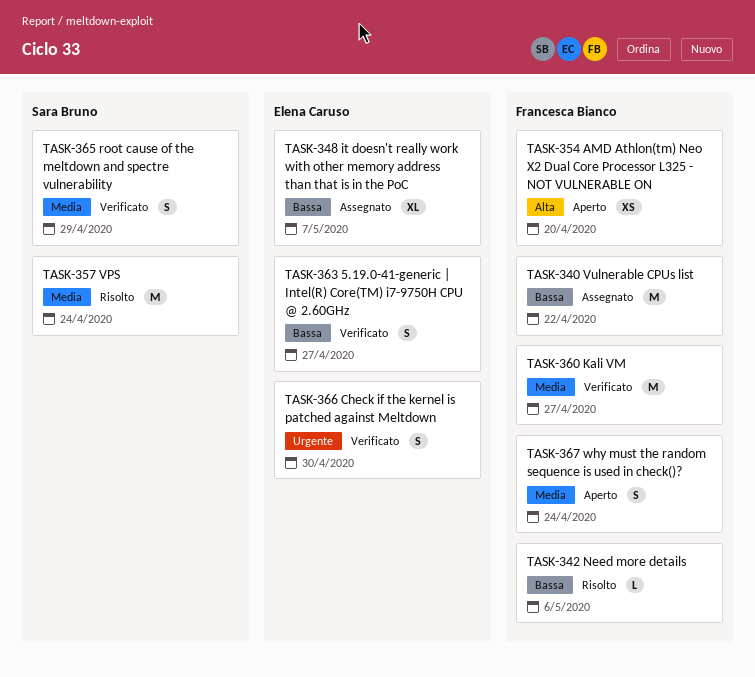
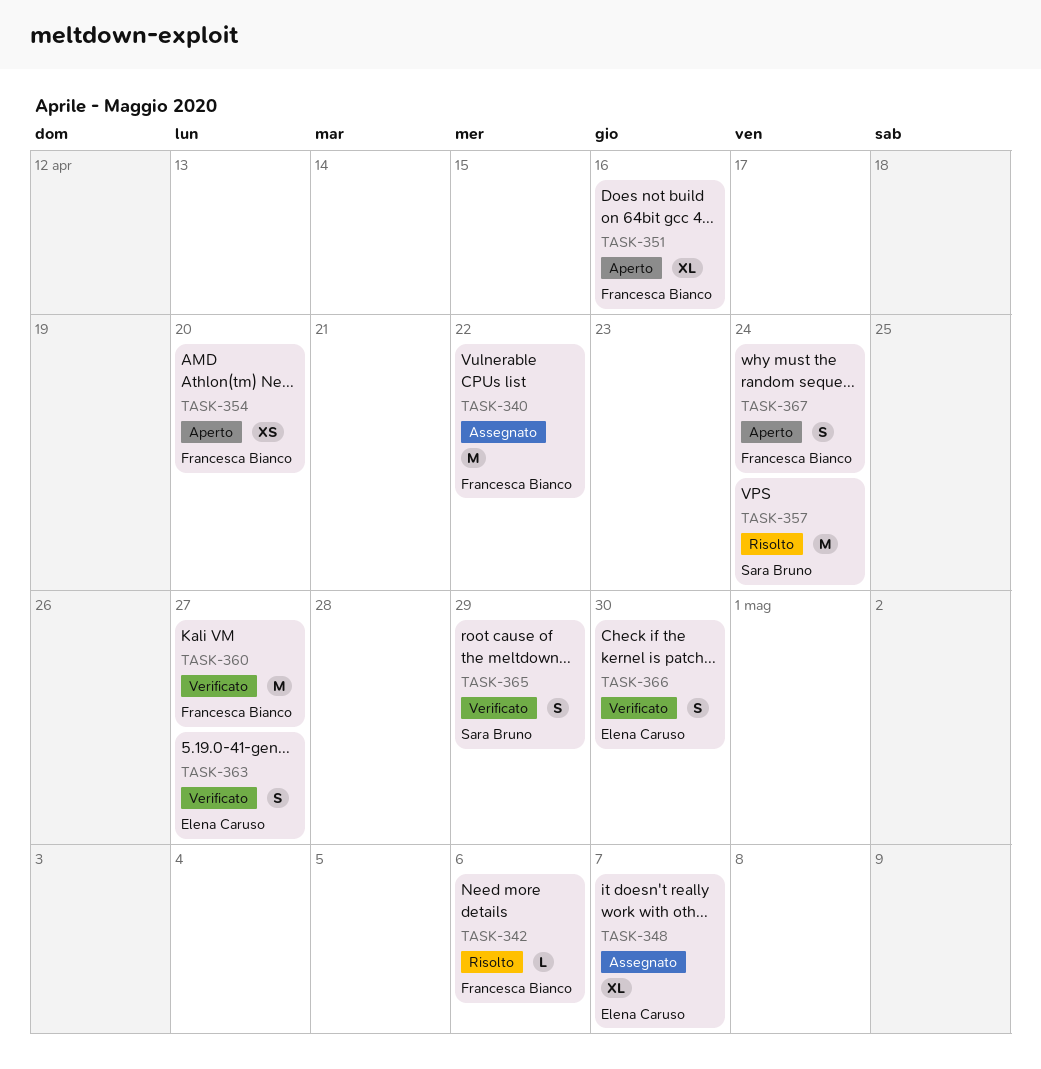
TASK-351: none -> present

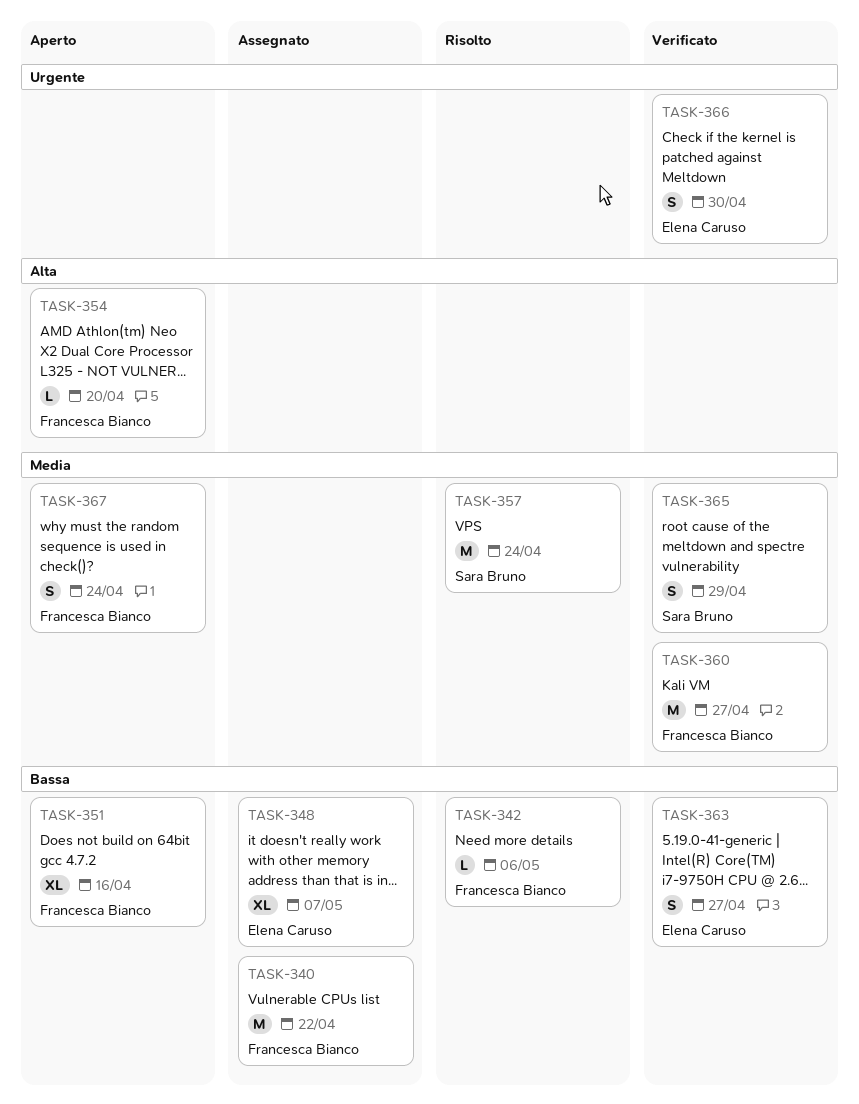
TASK-354, estimate: XS -> L

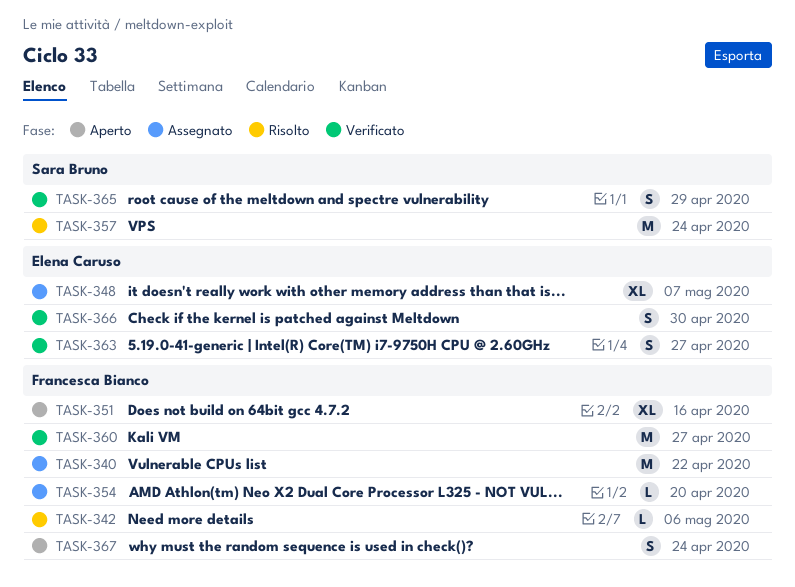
TASK-354, status: Aperto -> Assegnato

